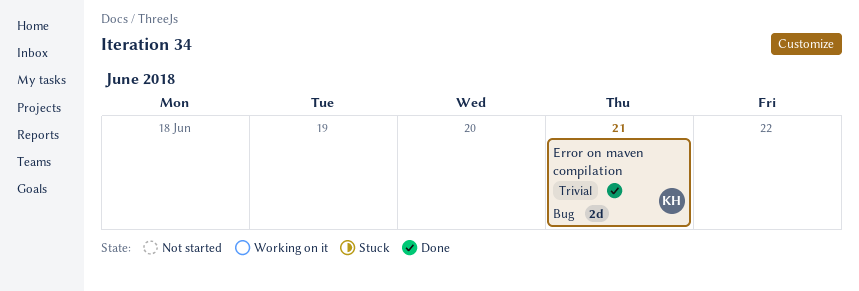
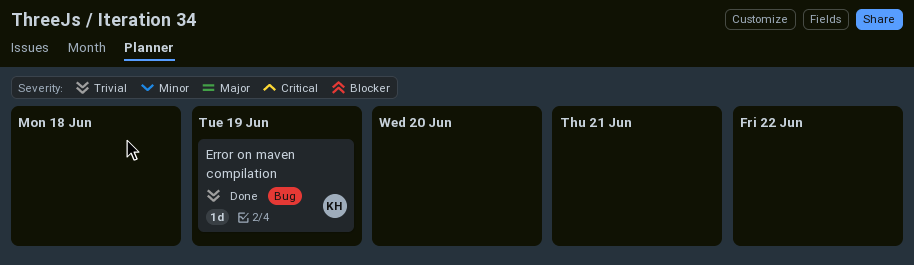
Error on maven compilation, estimate: 2d -> 1d
Error on maven compilation, due: Jun 21 -> Jun 19

